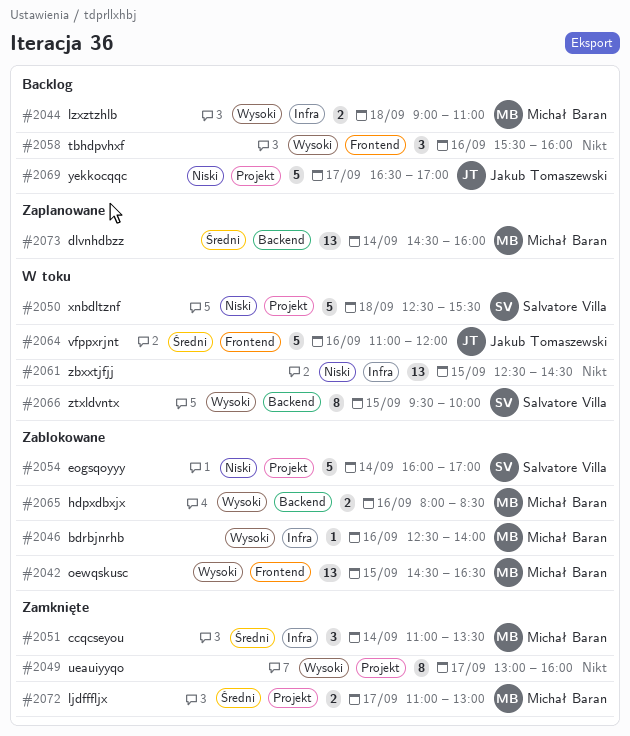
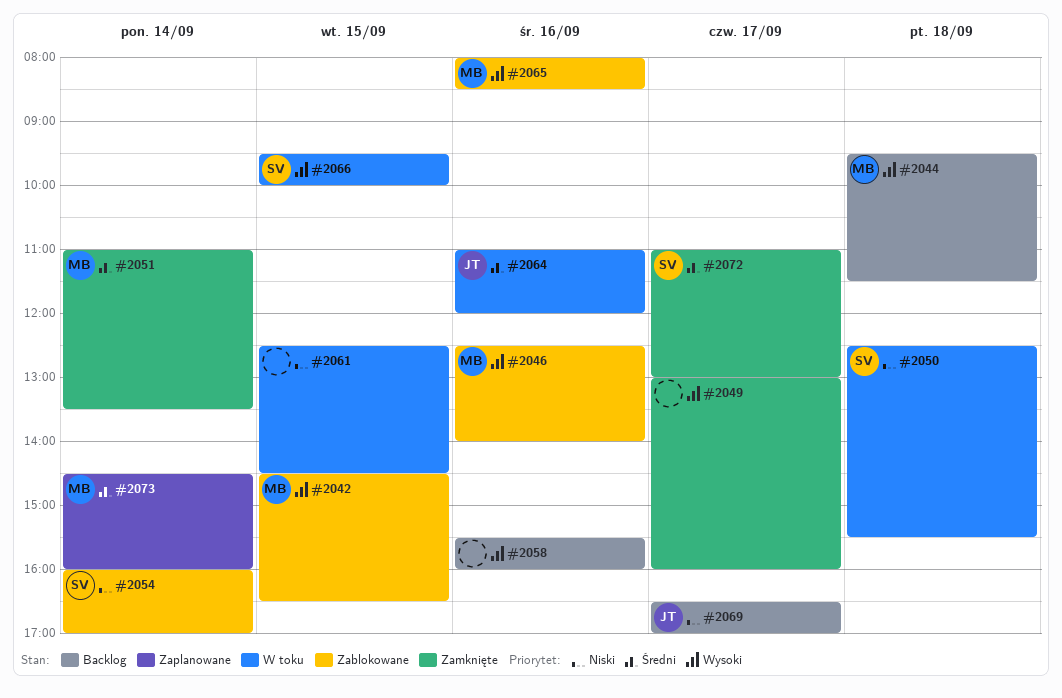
#2044, begins: 09:00 -> 09:30
#2044, ends: 11:00 -> 11:30
#2072, owner: Michał Baran -> Salvatore Villa

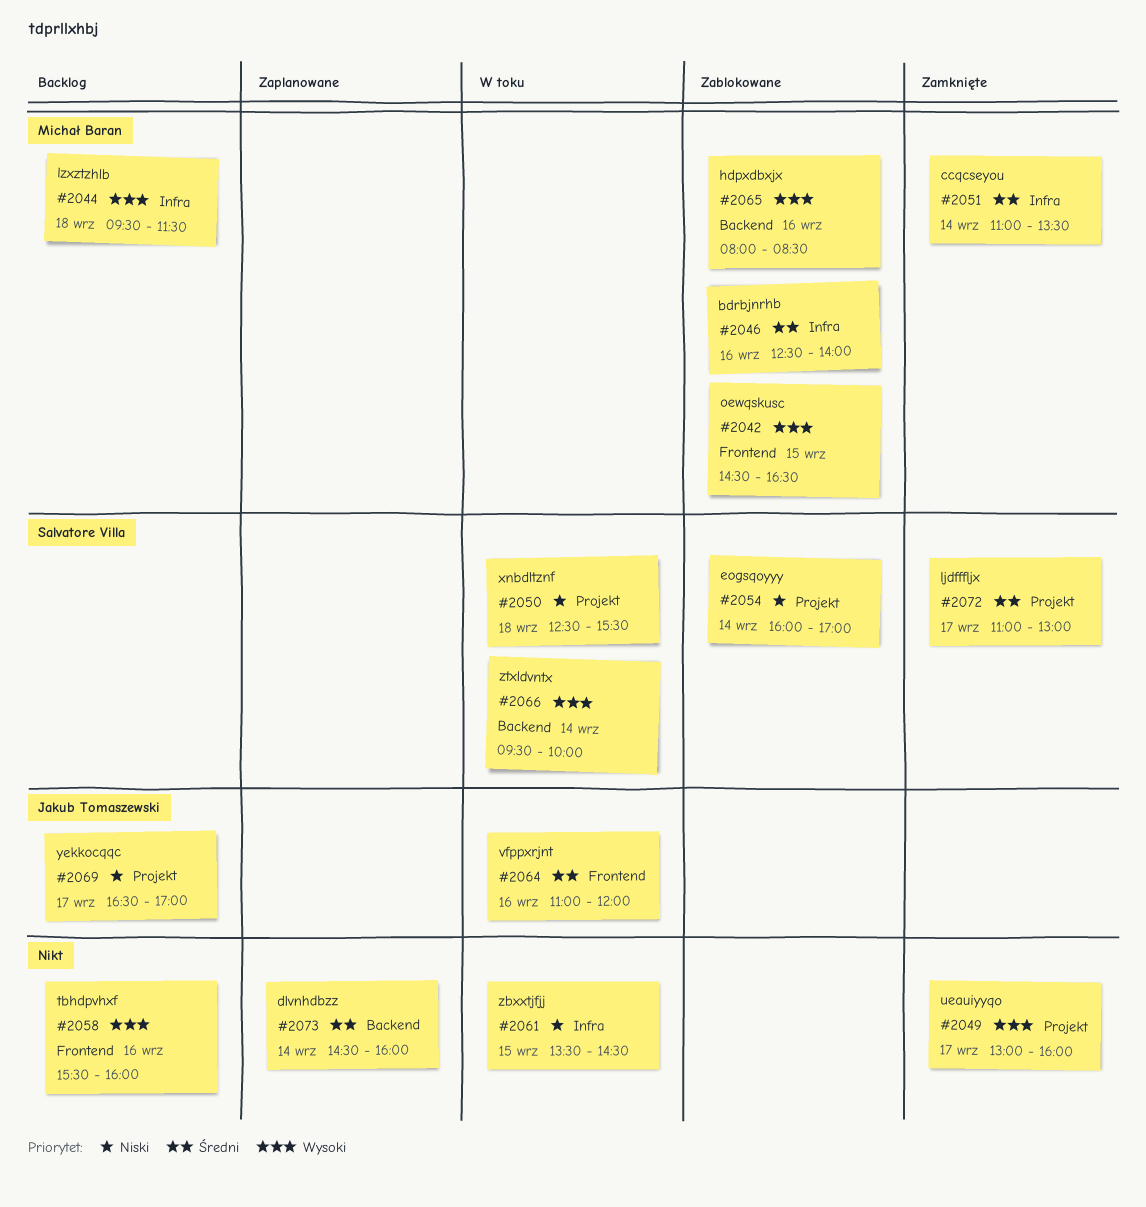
#2046, priority: Wysoki -> Średni
#2061, begins: 12:30 -> 13:30
#2066, day: Sep 15 -> Sep 14
#2073, owner: Michał Baran -> none

